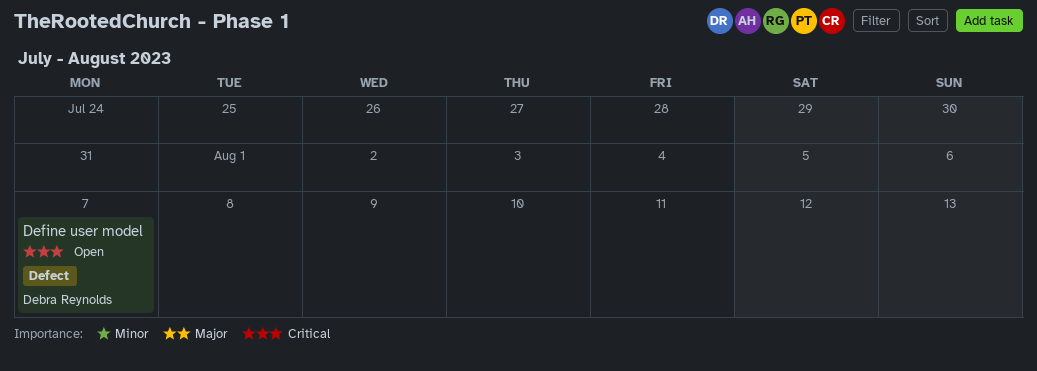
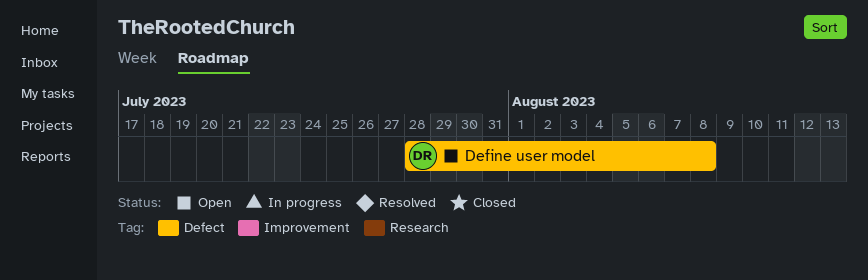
Define user model, due: Aug 7 -> Aug 8

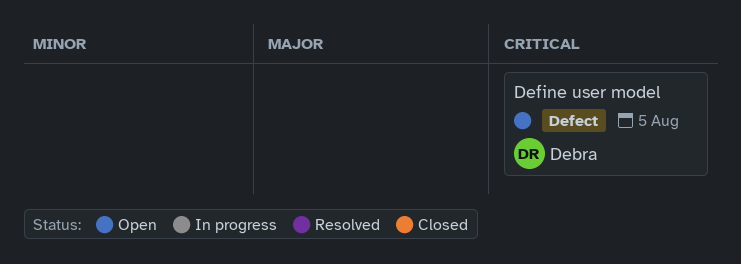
Define user model, due: Aug 8 -> Aug 5

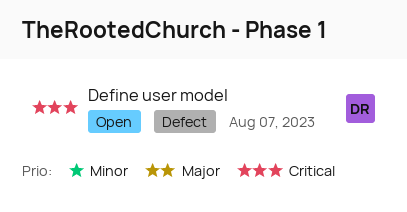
Define user model, due: Aug 5 -> Aug 7

